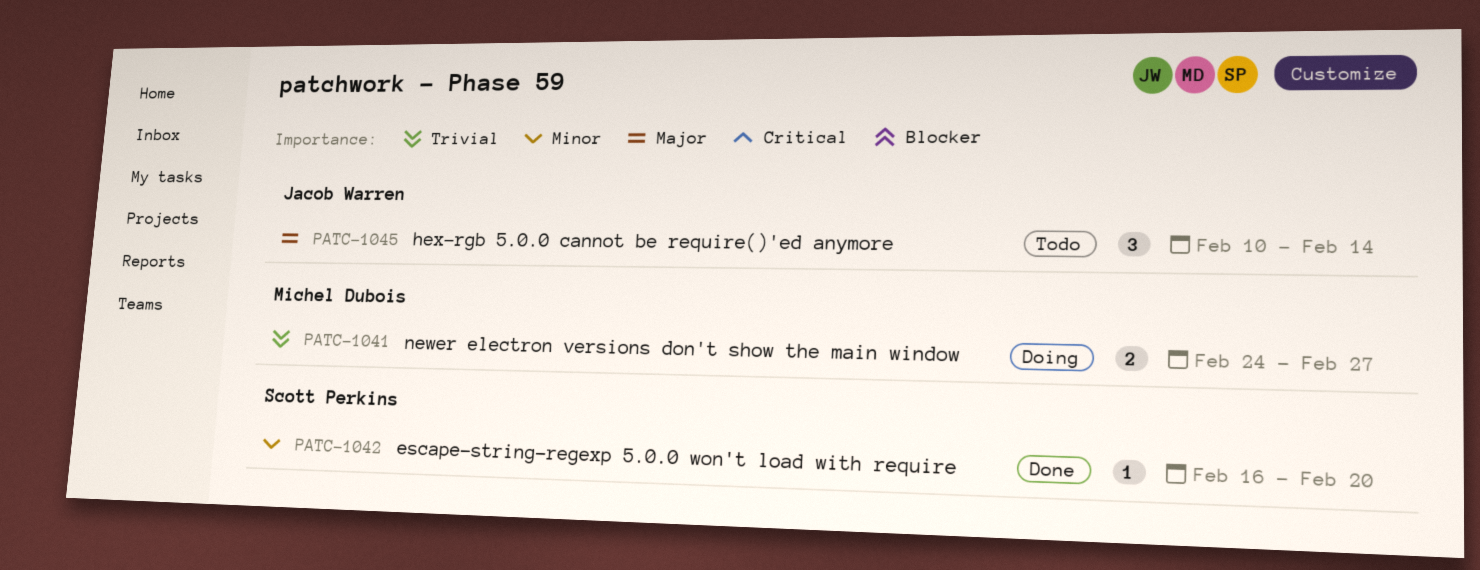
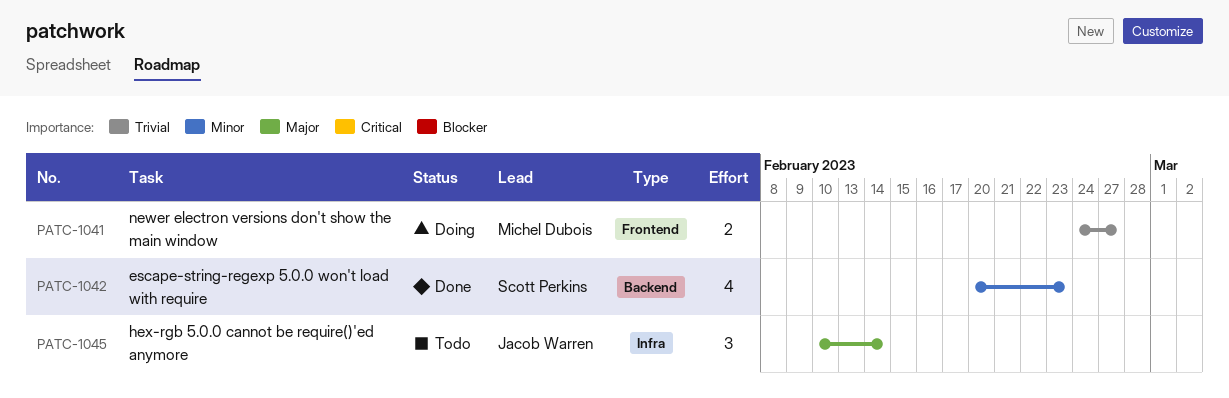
PATC-1042, estimate: 1 -> 4
PATC-1042, start: Feb 16 -> Feb 20
PATC-1042, due: Feb 20 -> Feb 23

